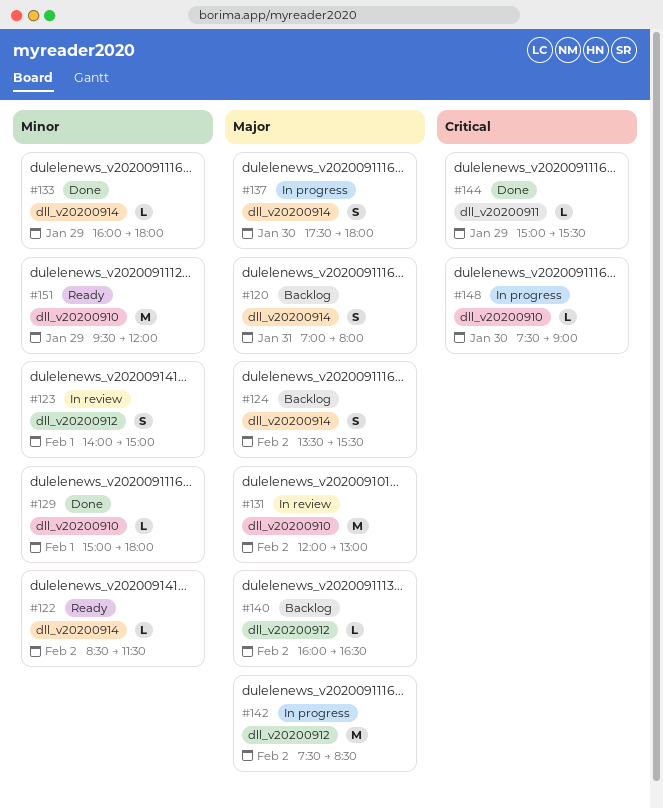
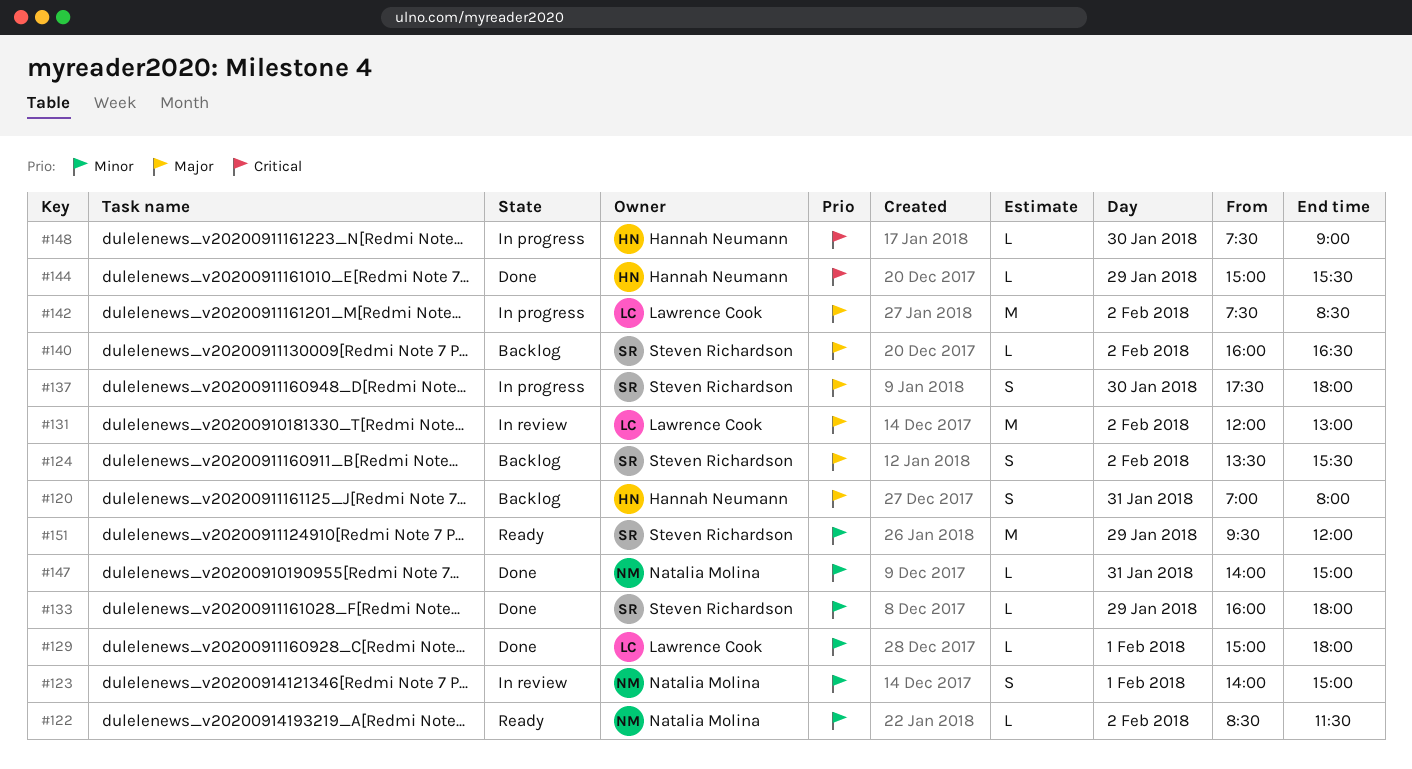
#147: none -> present

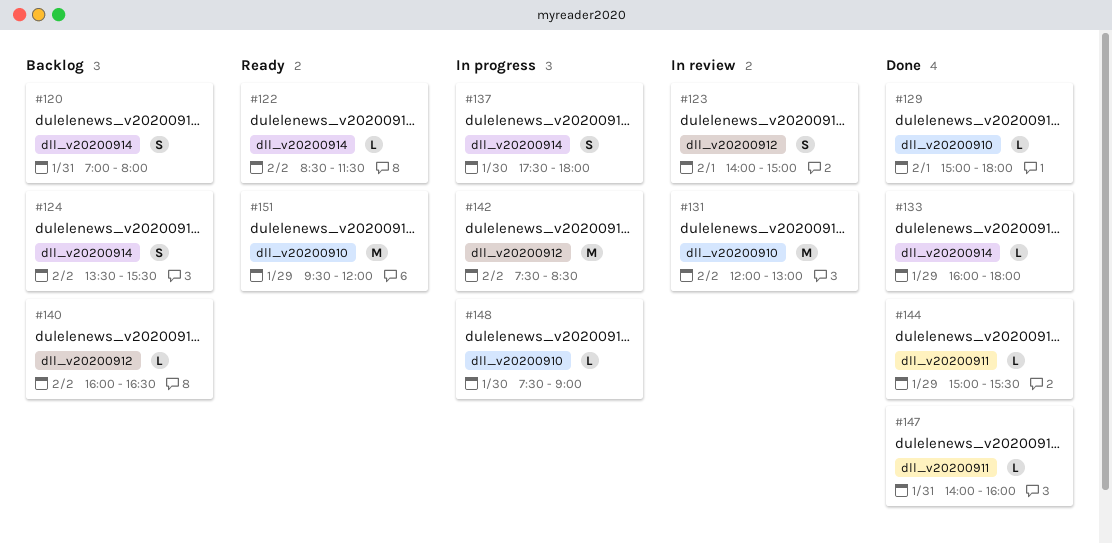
#147, ends: 15:00 -> 16:00

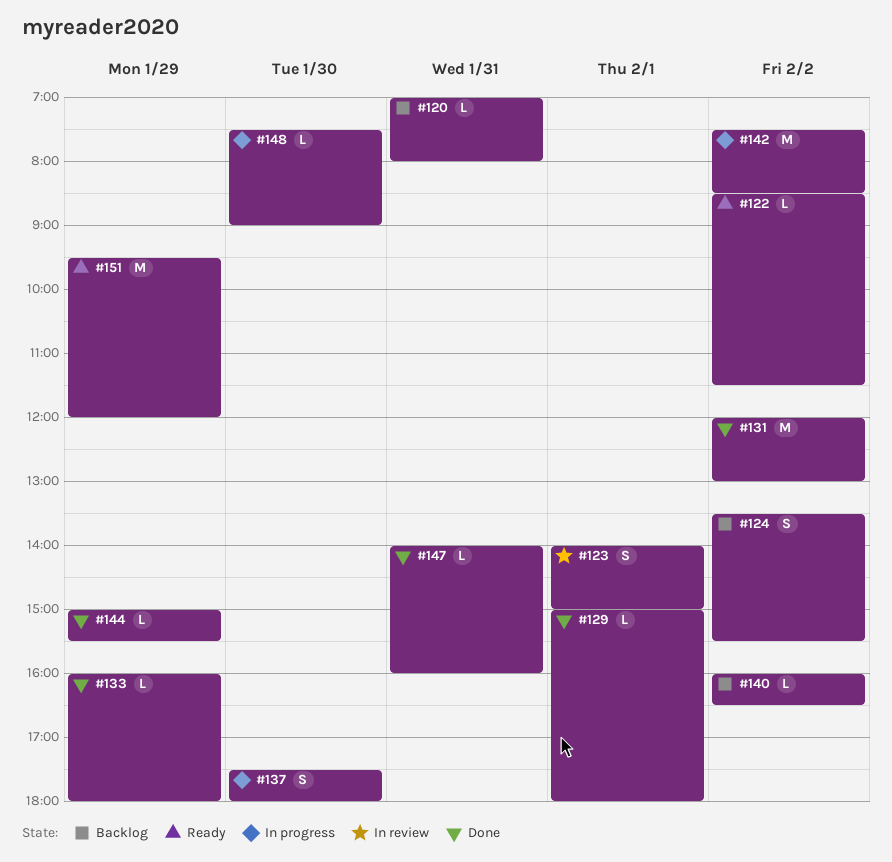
#120, estimate: S -> L
#131, status: In review -> Done

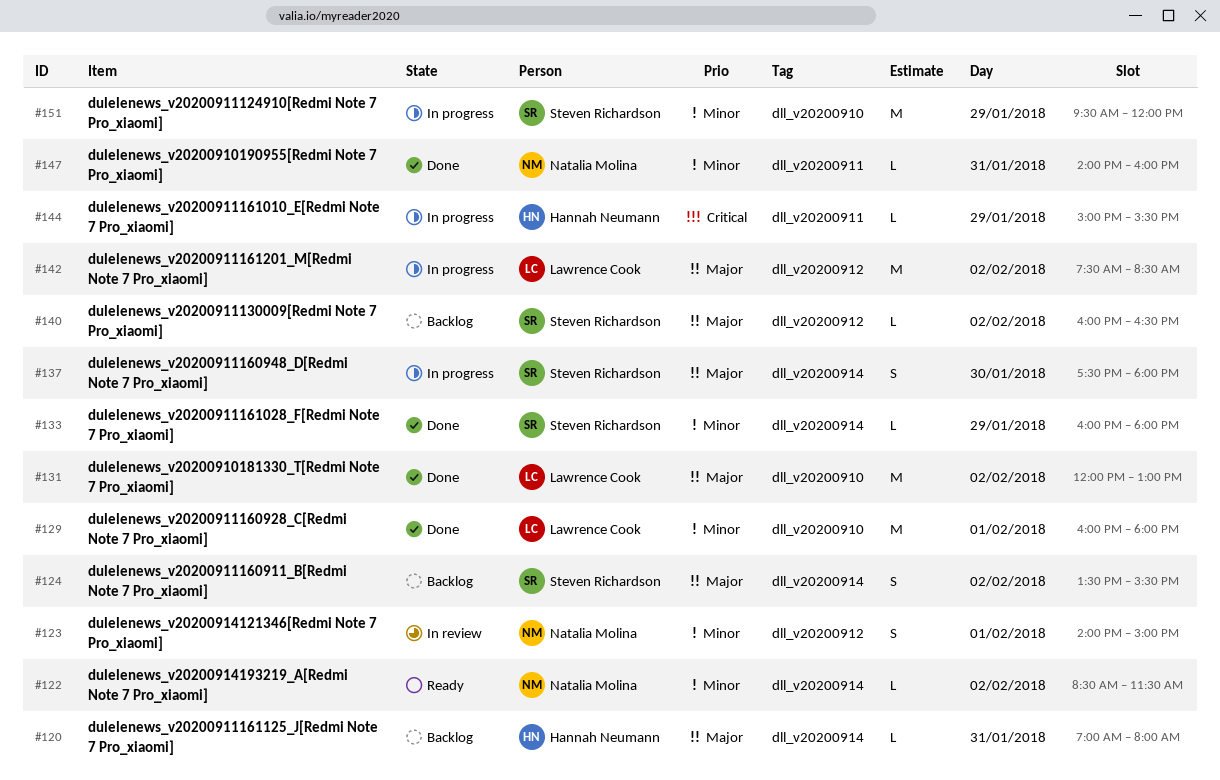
#129, estimate: L -> M
#129, begins: 15:00 -> 16:00
#144, status: Done -> In progress
#148: present -> none
#151, status: Ready -> In progress

